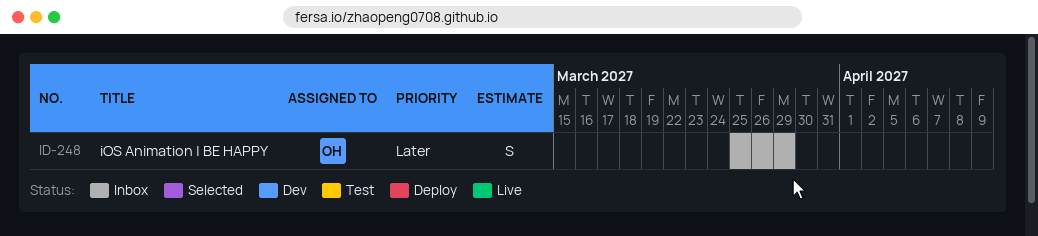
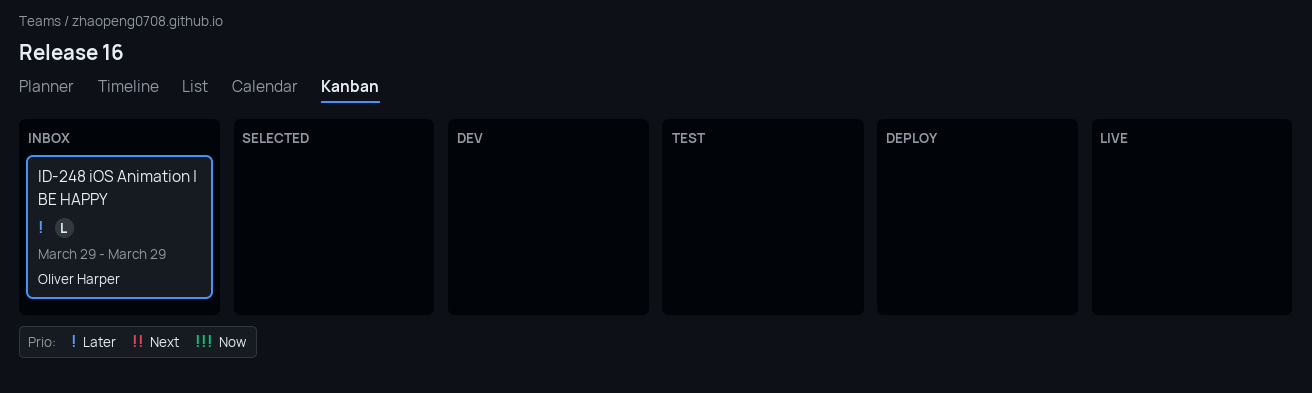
ID-248, estimate: S -> L
ID-248, start: Mar 25 -> Mar 29

